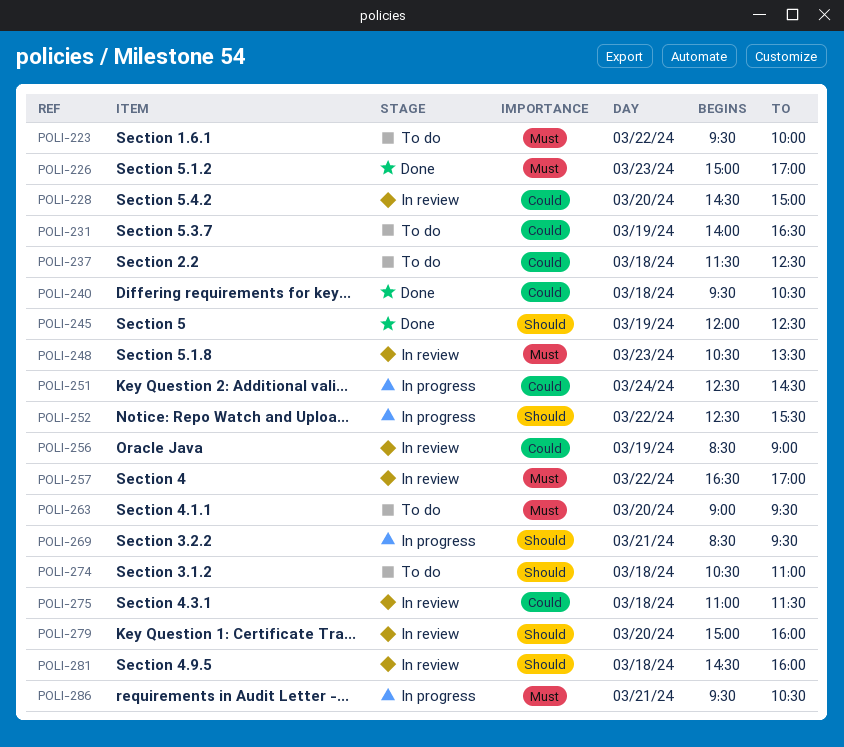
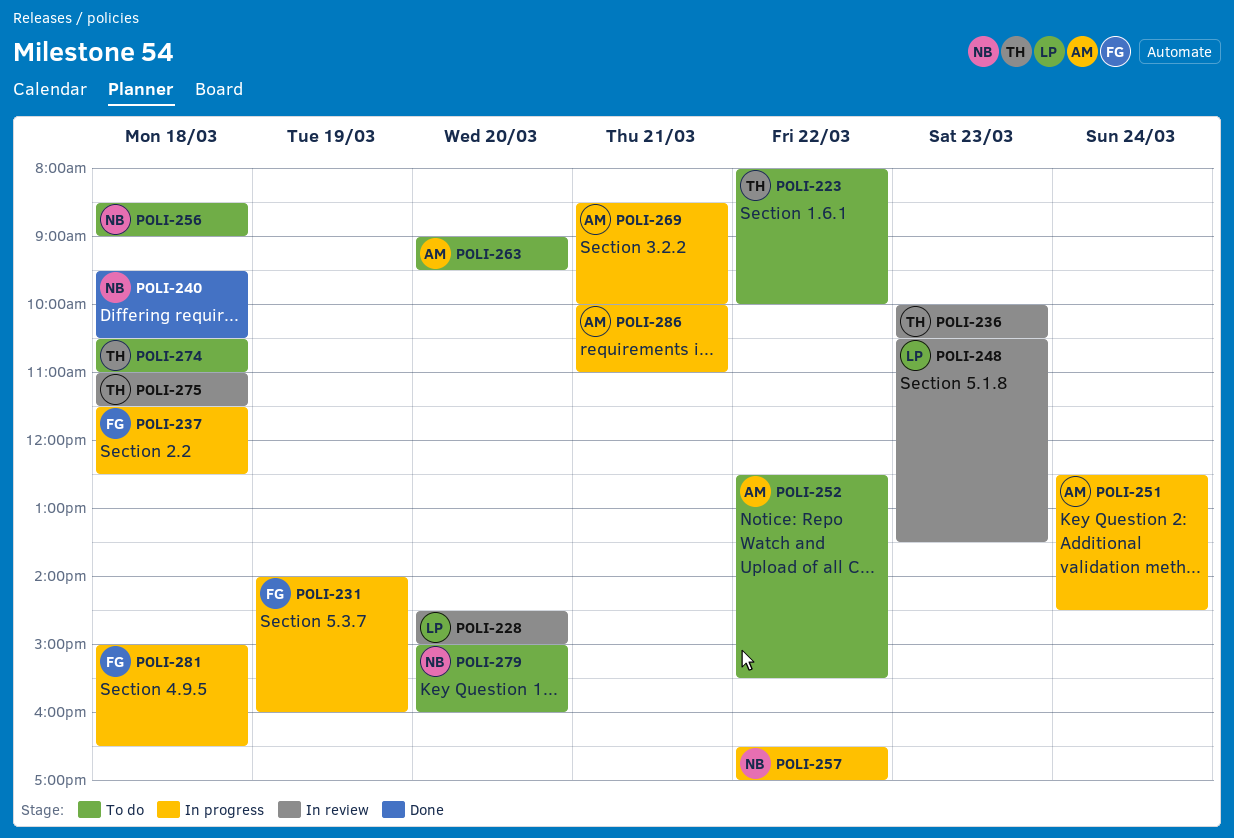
POLI-223, begins: 09:30 -> 08:00
POLI-226: present -> none
POLI-231, status: To do -> In progress
POLI-231, ends: 16:30 -> 16:00
POLI-236: none -> present
POLI-237, status: To do -> In progress
POLI-245: present -> none
POLI-252, status: In progress -> To do
POLI-256, status: In review -> To do
POLI-256, day: Mar 19 -> Mar 18
POLI-257, status: In review -> In progress
POLI-269, ends: 09:30 -> 10:00
POLI-279, status: In review -> To do
POLI-281, status: In review -> In progress
POLI-281, begins: 14:30 -> 15:00
POLI-281, ends: 16:00 -> 16:30
POLI-286, begins: 09:30 -> 10:00
POLI-286, ends: 10:30 -> 11:00

